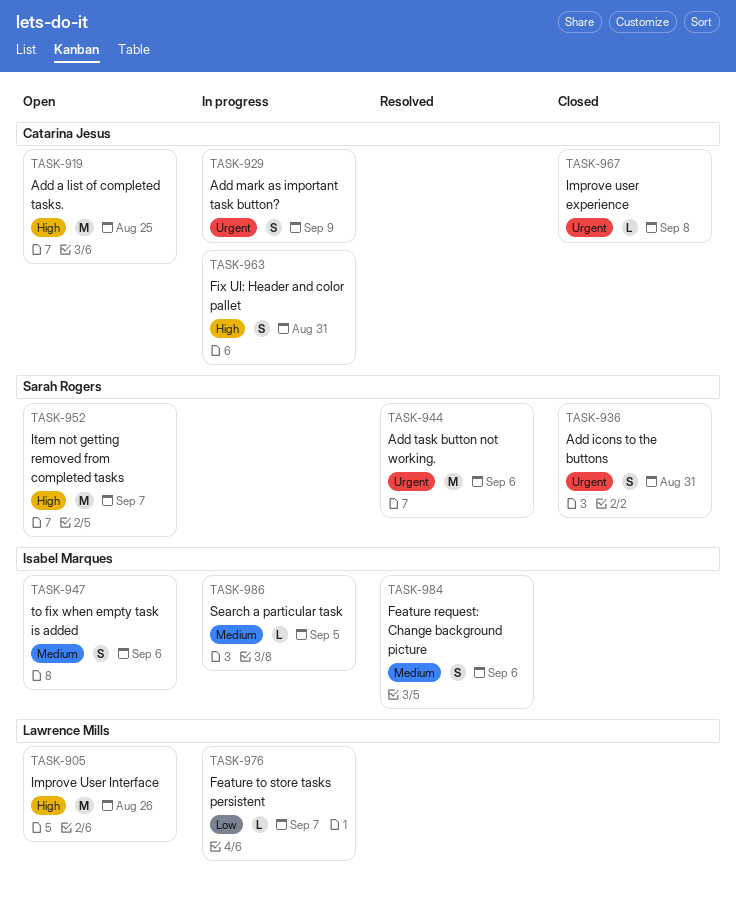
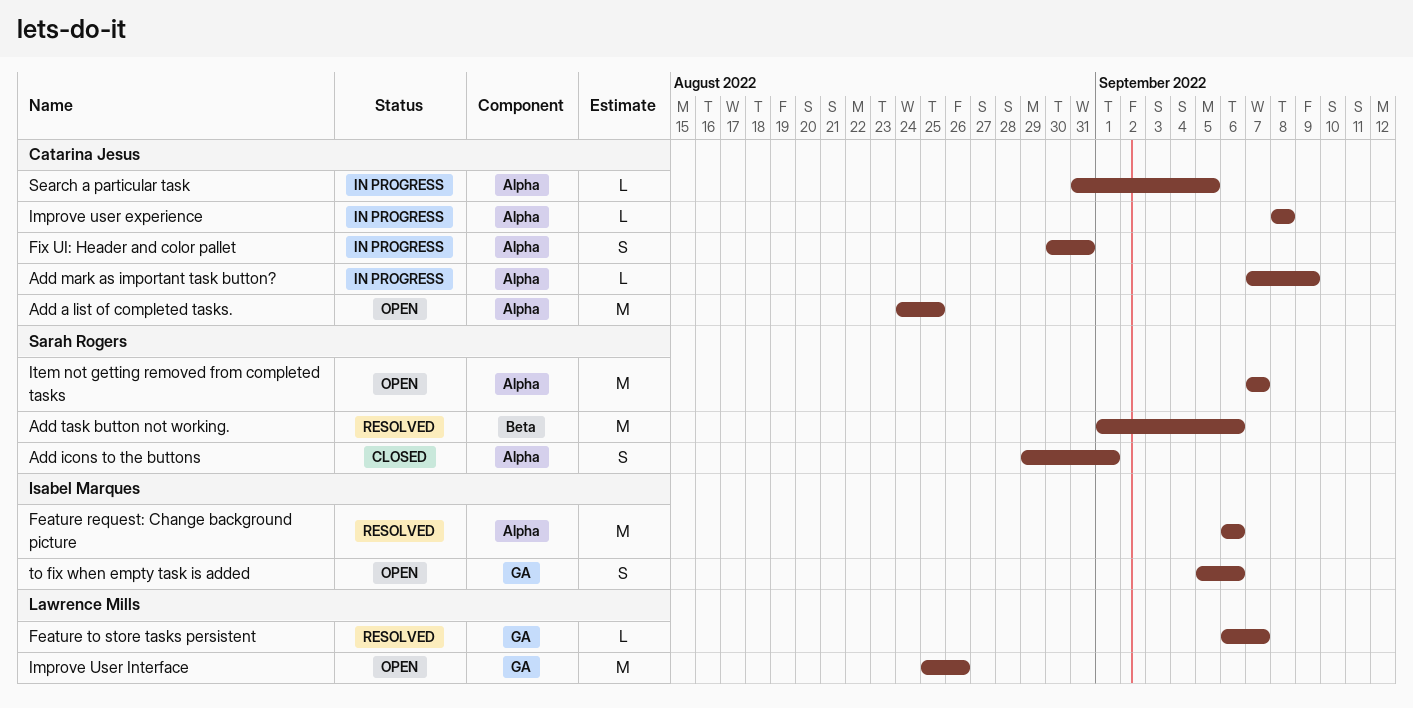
Add icons to the buttons, due: Aug 31 -> Sep 1
Add mark as important task button?, estimate: S -> L
Feature request: Change background picture, estimate: S -> M
Feature to store tasks persistent, status: In progress -> Resolved
Improve user experience, status: Closed -> In progress
Search a particular task, owner: Isabel Marques -> Catarina Jesus

